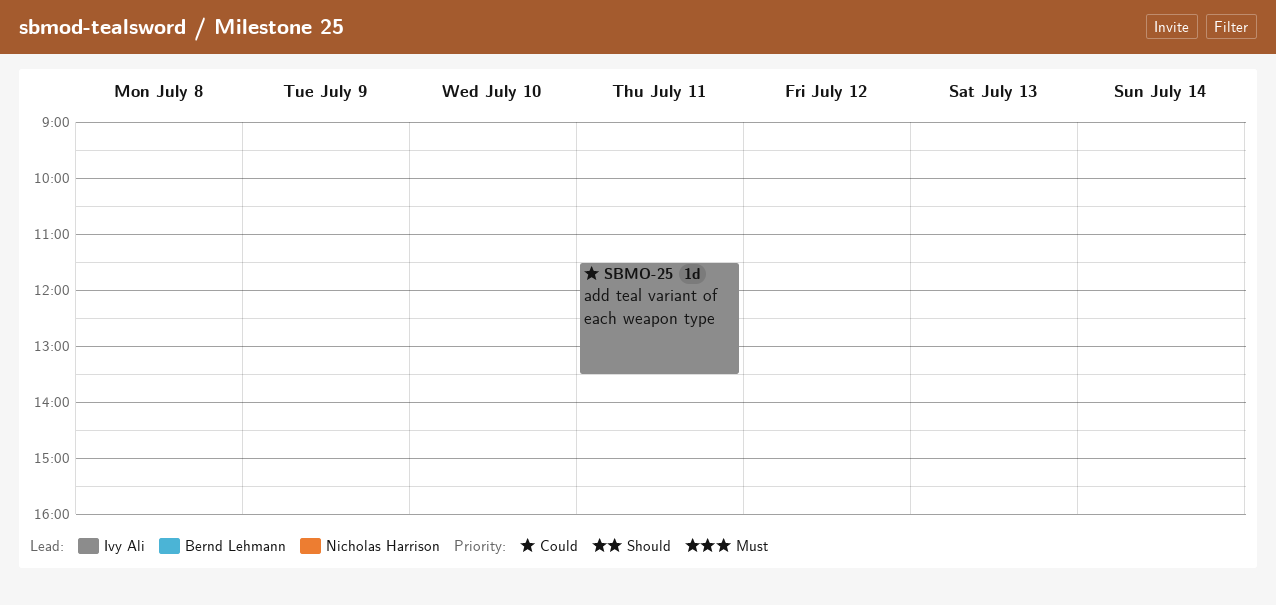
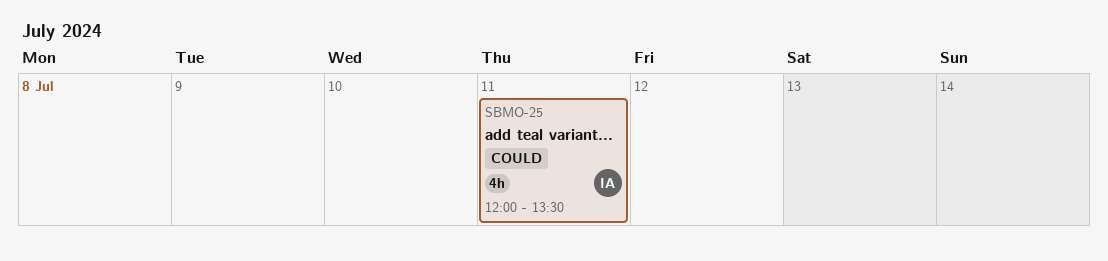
SBMO-25, estimate: 1d -> 4h
SBMO-25, begins: 11:30 -> 12:00

